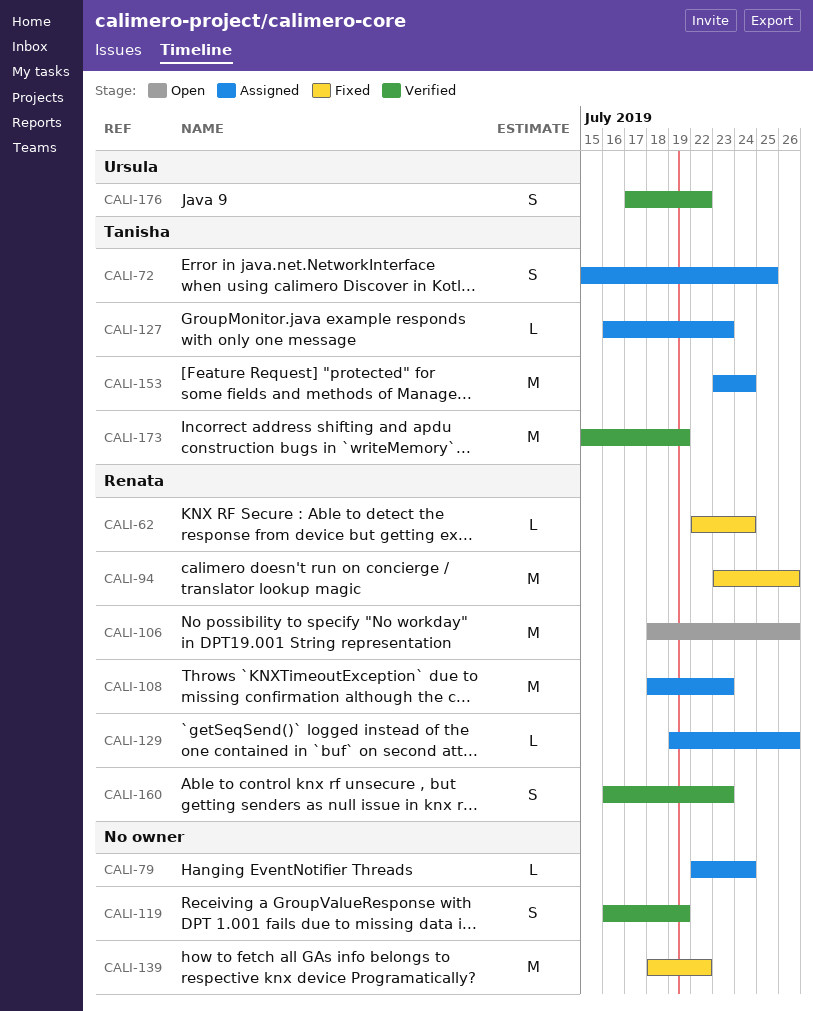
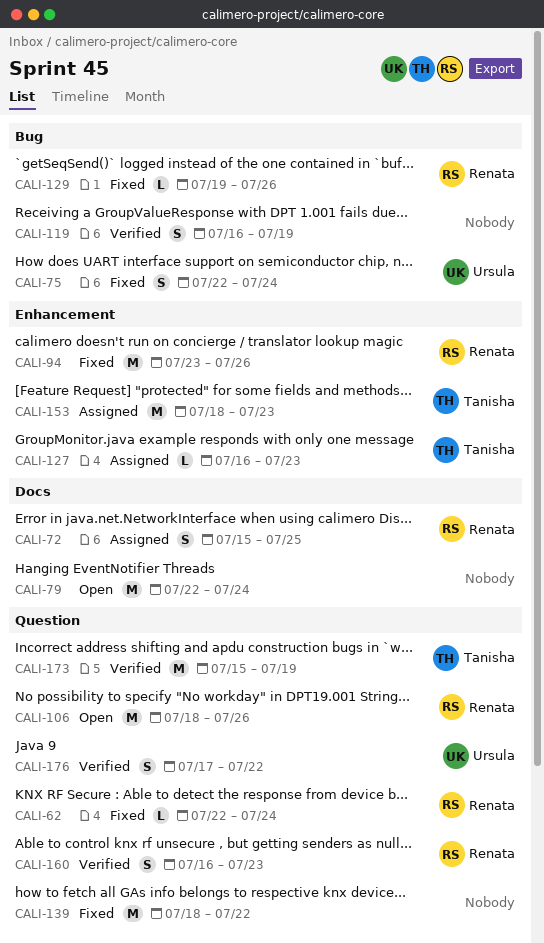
CALI-72, owner: Tanisha -> Renata
CALI-75: none -> present
CALI-79, status: Assigned -> Open
CALI-79, estimate: L -> M
CALI-108: present -> none
CALI-129, status: Assigned -> Fixed
CALI-153, start: Jul 23 -> Jul 18
CALI-153, due: Jul 24 -> Jul 23

